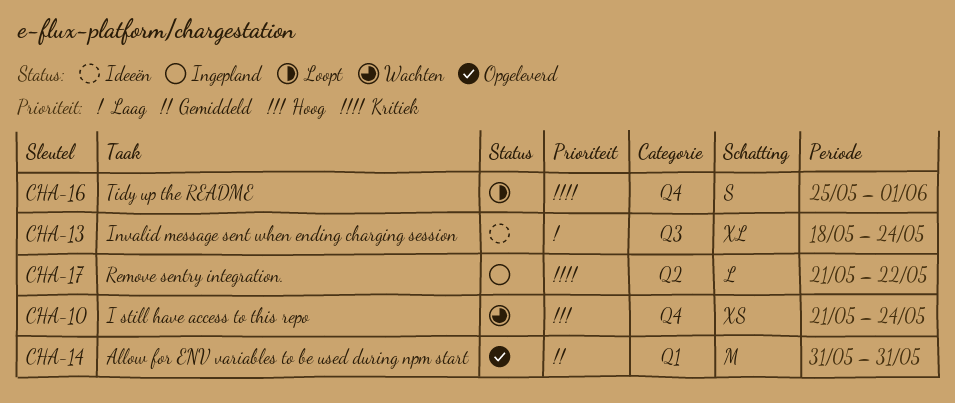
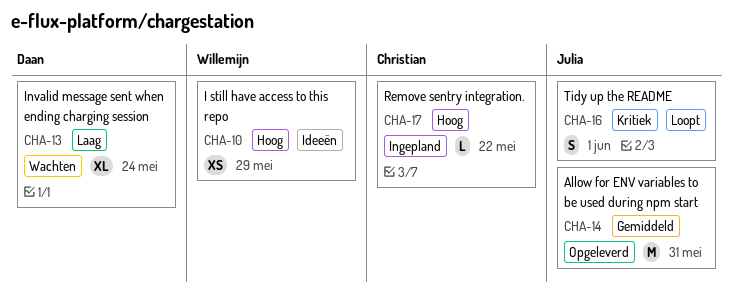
CHA-10, status: Wachten -> Ideeën
CHA-10, due: May 24 -> May 29
CHA-13, status: Ideeën -> Wachten
CHA-17, priority: Kritiek -> Hoog

